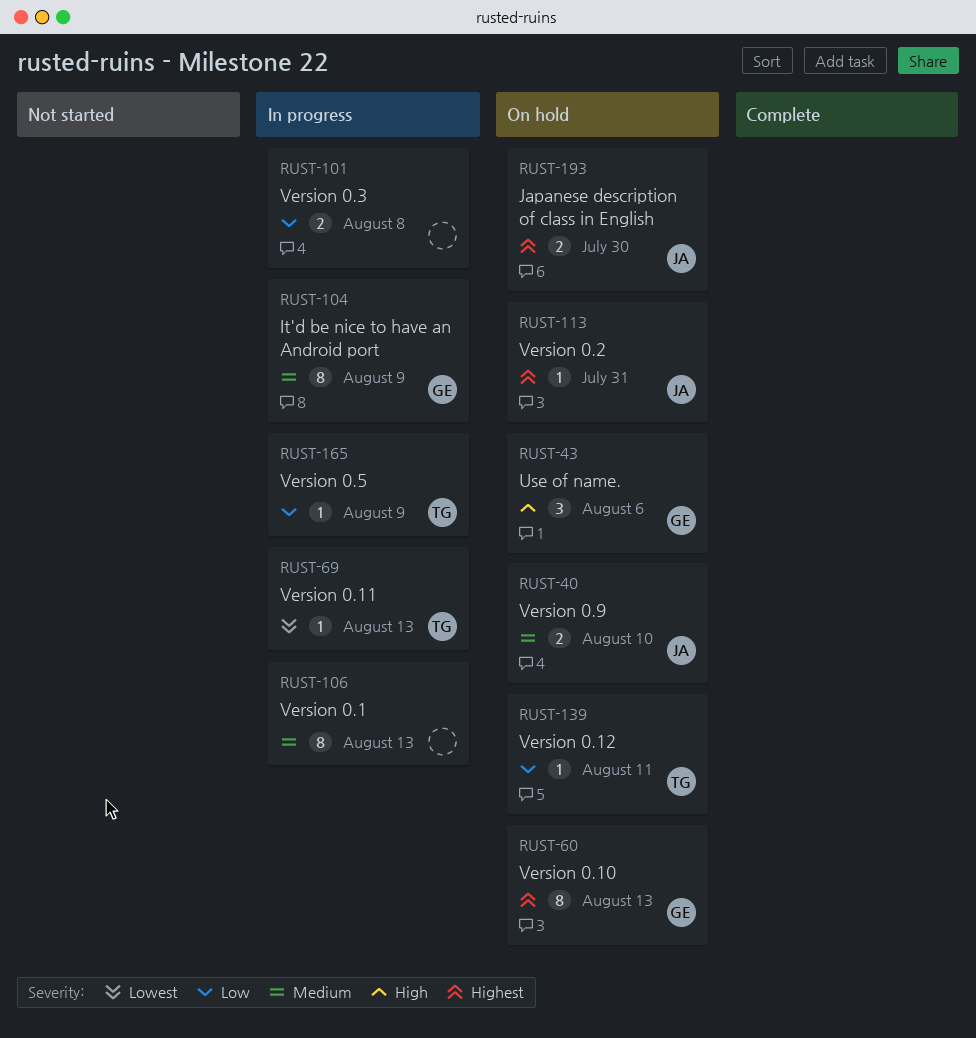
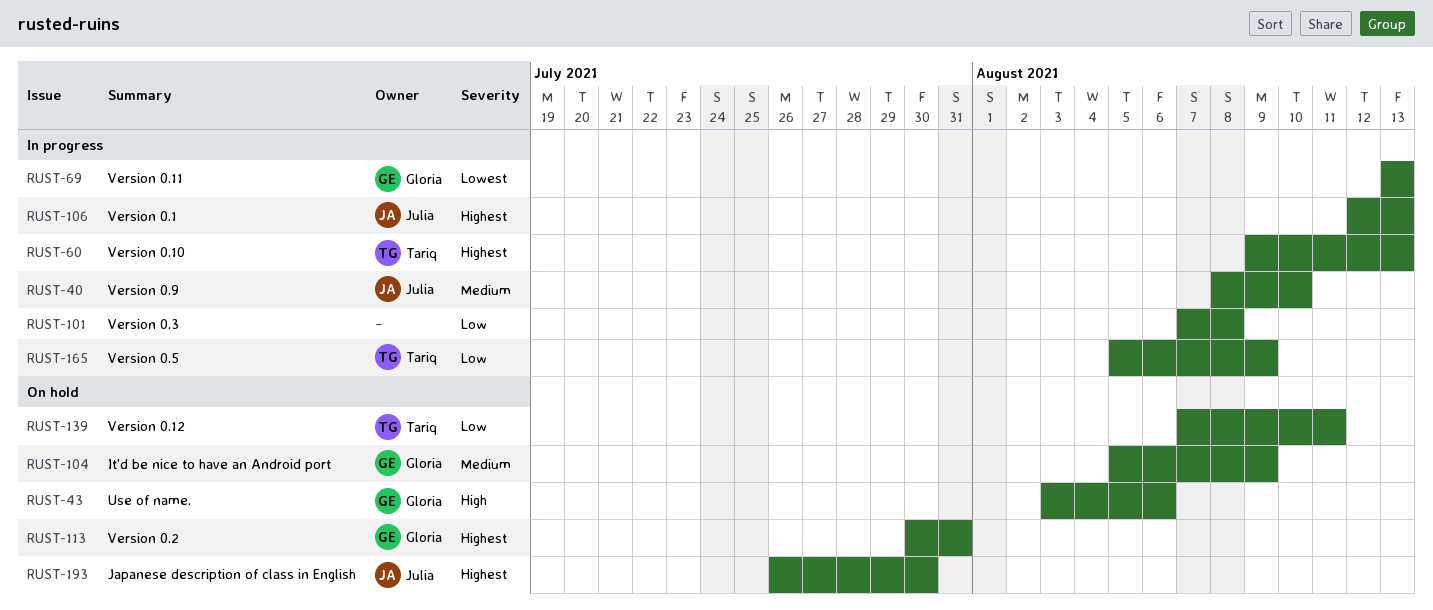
RUST-40, status: On hold -> In progress
RUST-60, status: On hold -> In progress
RUST-60, owner: Gloria -> Tariq
RUST-69, owner: Tariq -> Gloria
RUST-104, status: In progress -> On hold
RUST-106, owner: none -> Julia
RUST-106, priority: Medium -> Highest
RUST-113, owner: Julia -> Gloria

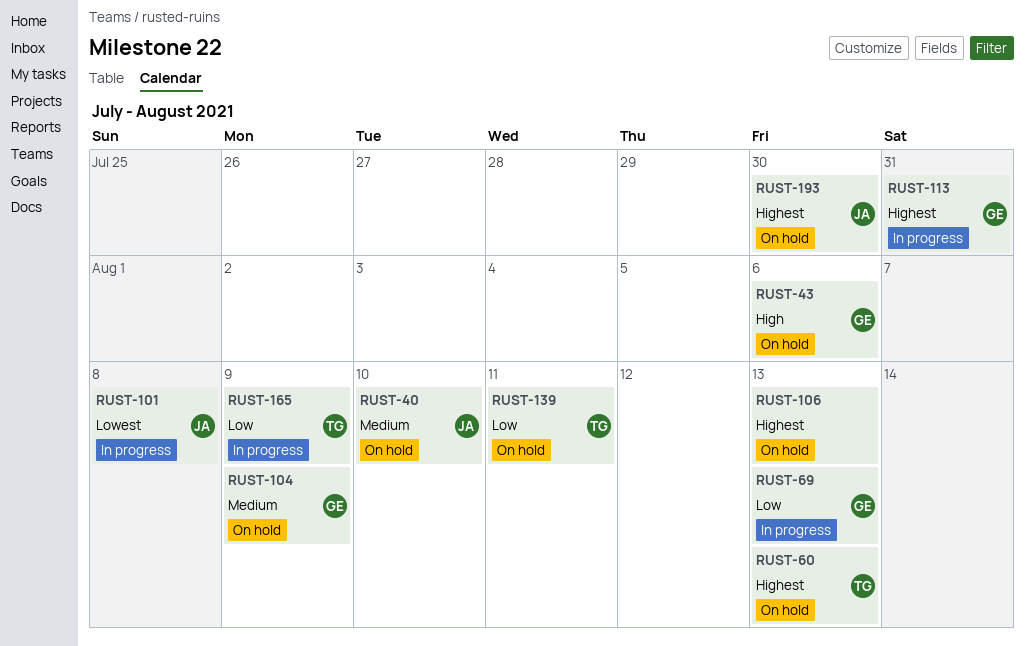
RUST-40, status: In progress -> On hold
RUST-60, status: In progress -> On hold
RUST-69, priority: Lowest -> Low
RUST-101, owner: none -> Julia
RUST-101, priority: Low -> Lowest
RUST-106, status: In progress -> On hold
RUST-106, owner: Julia -> none
RUST-113, status: On hold -> In progress

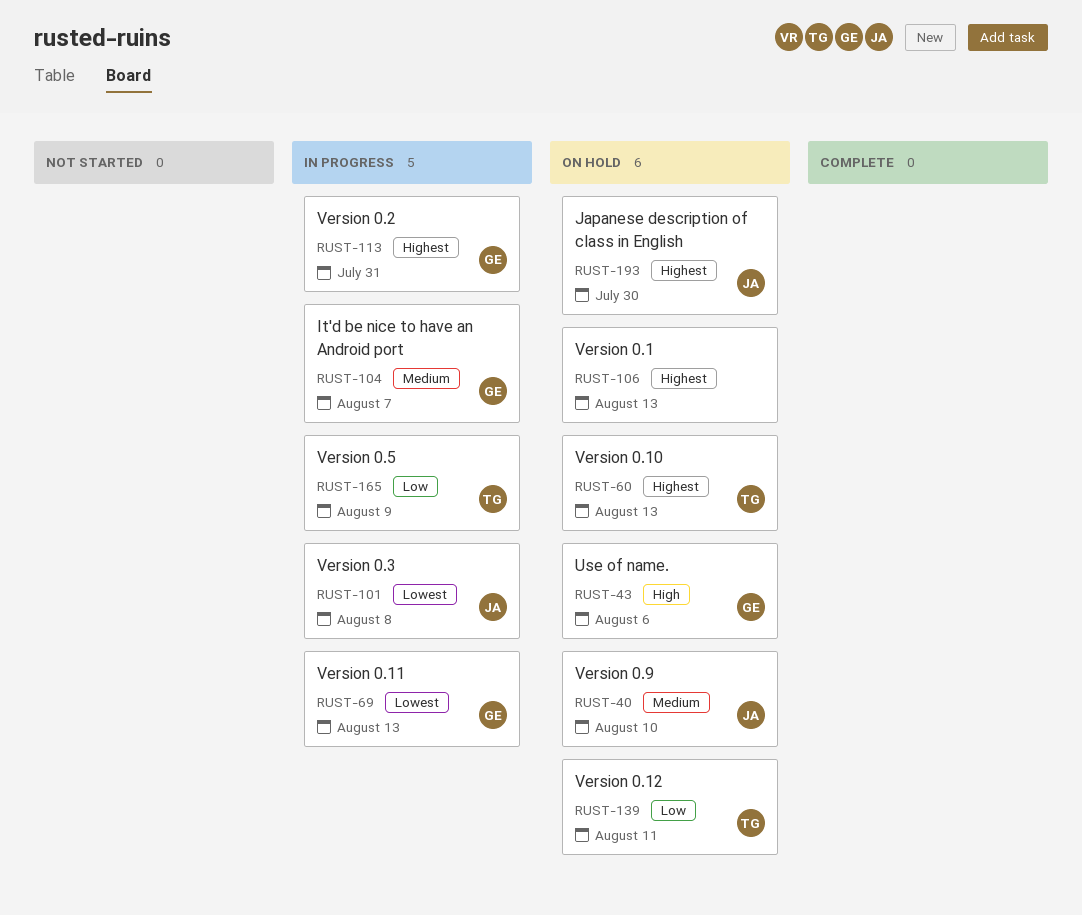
RUST-69, priority: Low -> Lowest
RUST-104, status: On hold -> In progress
RUST-104, due: Aug 9 -> Aug 7

